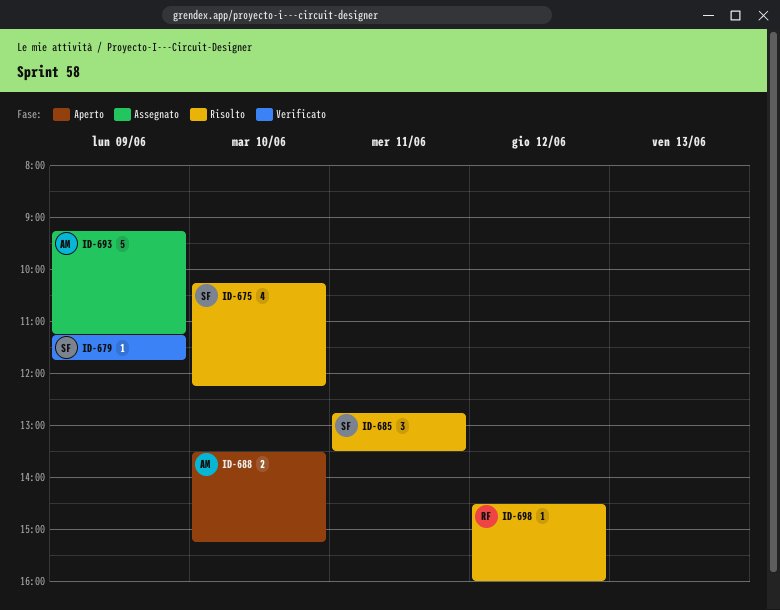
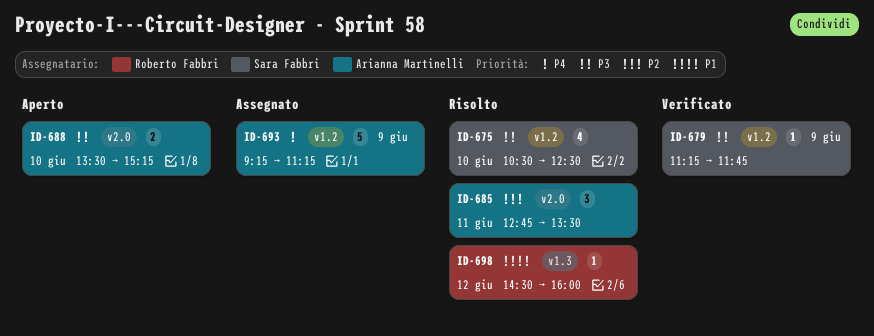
ID-675, begins: 10:15 -> 10:30
ID-675, ends: 12:15 -> 12:30
ID-685, owner: Sara Fabbri -> Arianna Martinelli

